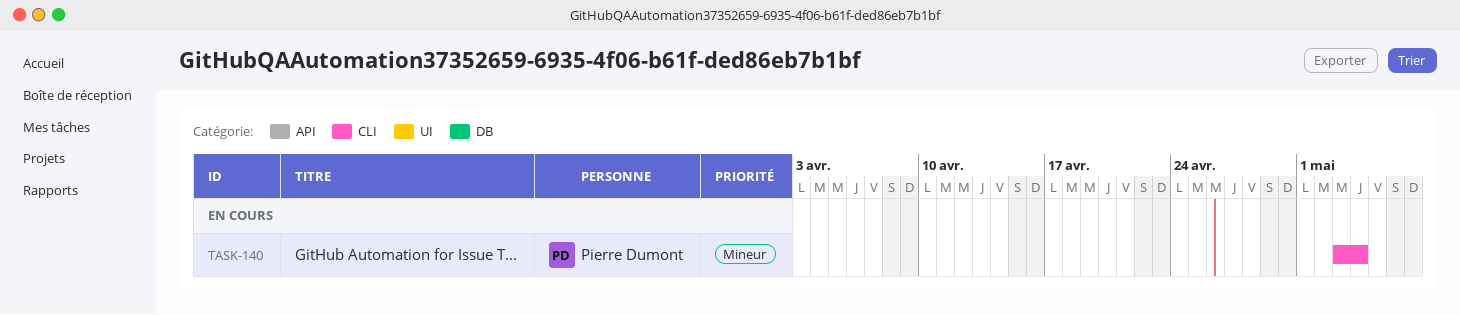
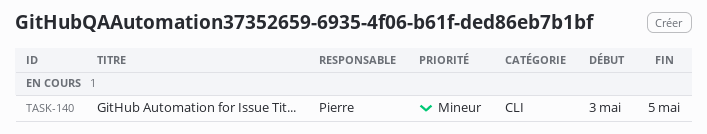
TASK-140, due: May 4 -> May 5

